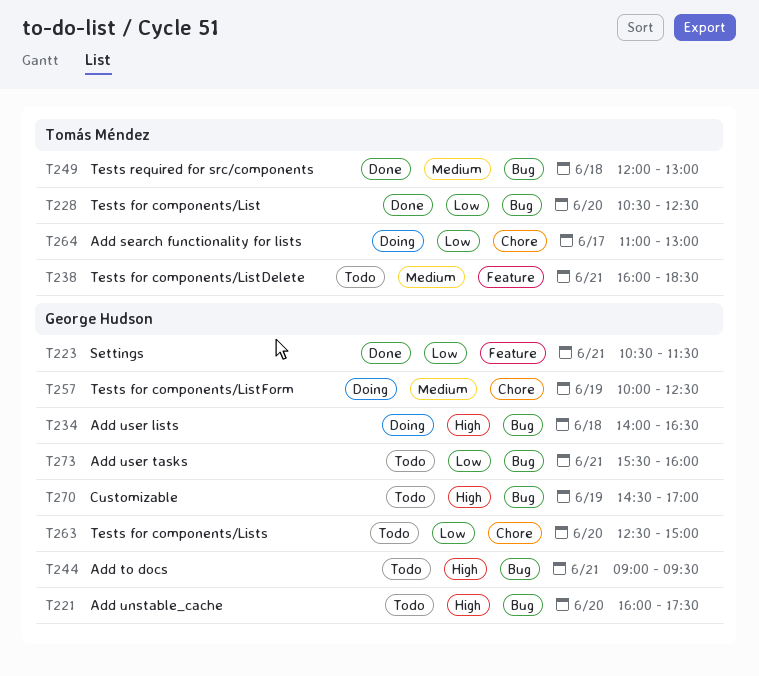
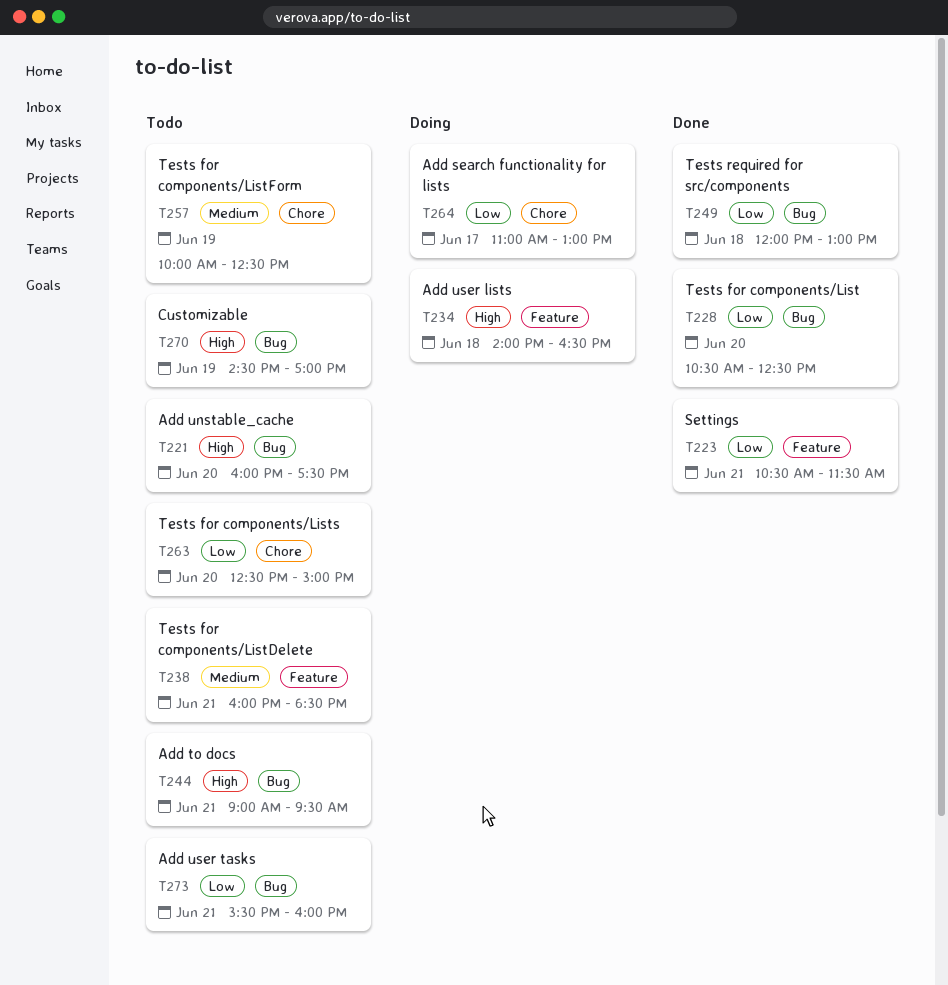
T234, label: Bug -> Feature
T249, priority: Medium -> Low
T257, status: Doing -> Todo

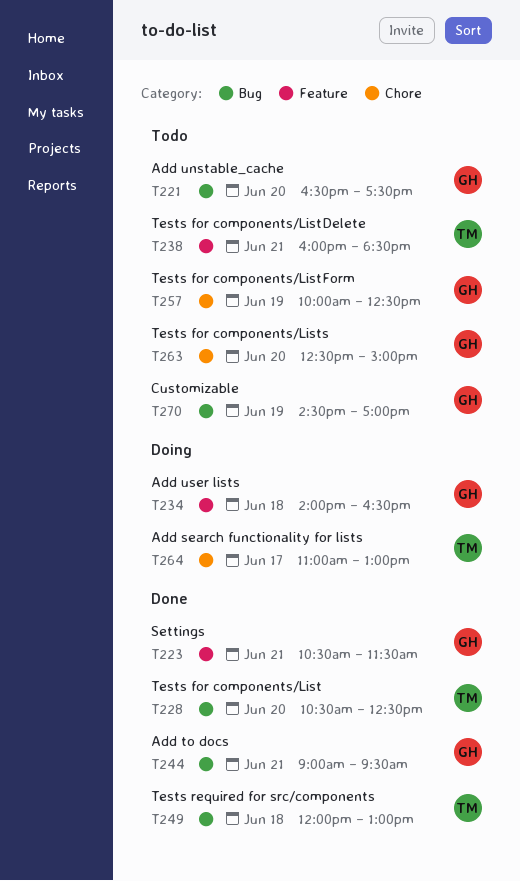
T221, begins: 16:00 -> 16:30
T244, status: Todo -> Done
T273: present -> none

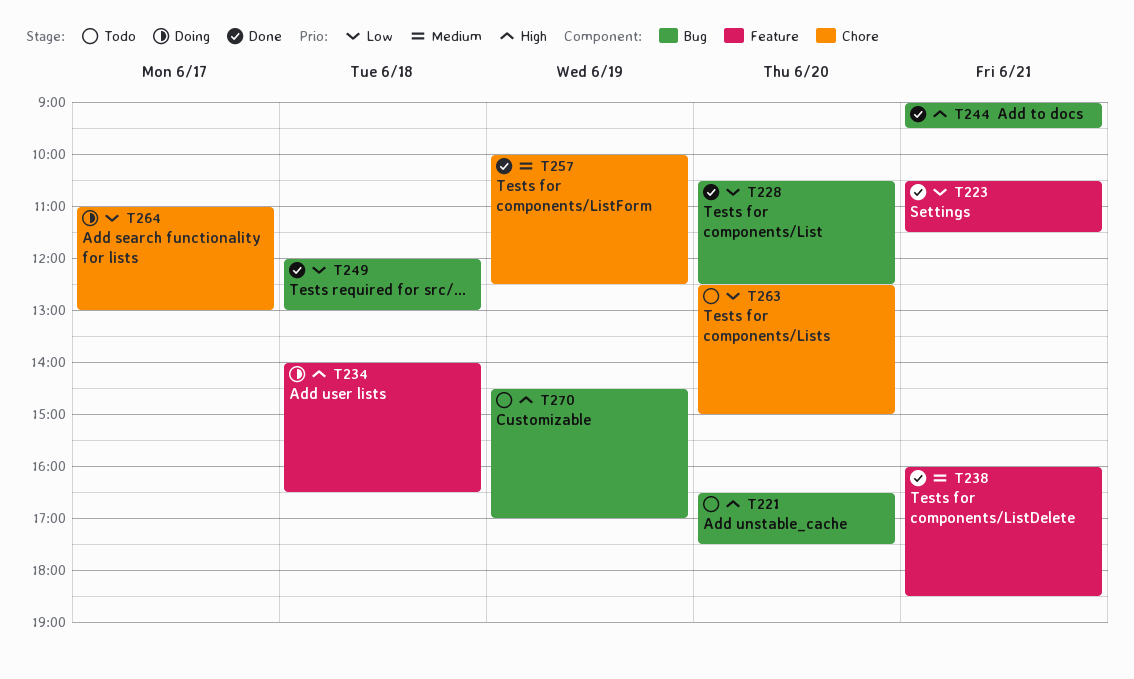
T238, status: Todo -> Done
T257, status: Todo -> Done

